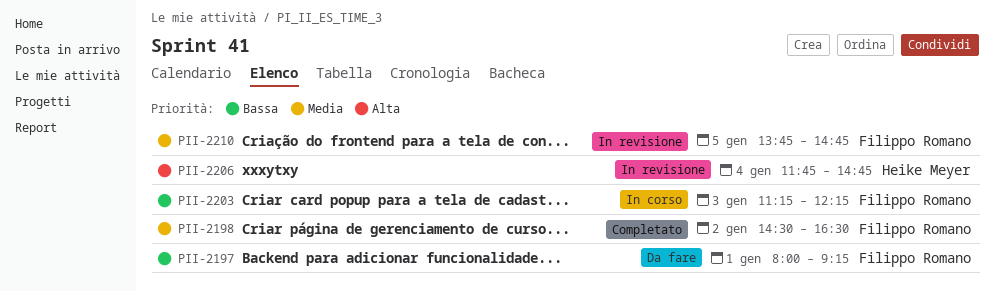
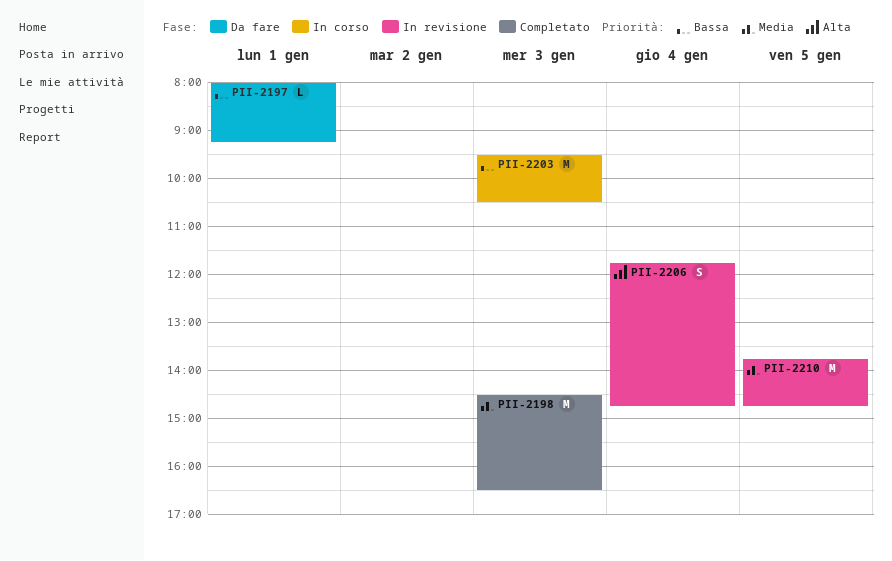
PII-2198, day: Jan 2 -> Jan 3
PII-2203, begins: 11:15 -> 09:30
PII-2203, ends: 12:15 -> 10:30

